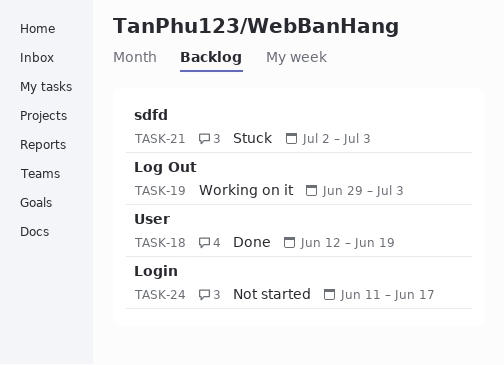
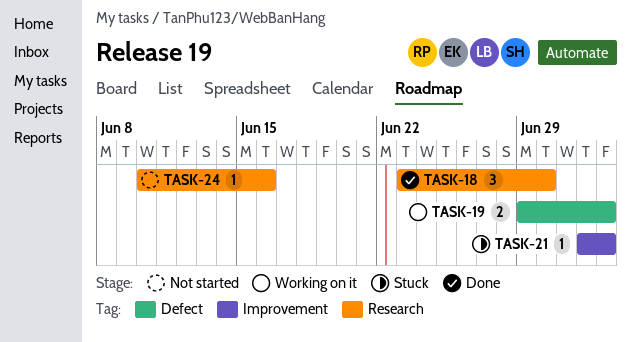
TASK-18, start: Jun 12 -> Jun 23
TASK-18, due: Jun 19 -> Jun 30
TASK-24, start: Jun 11 -> Jun 10
TASK-24, due: Jun 17 -> Jun 16

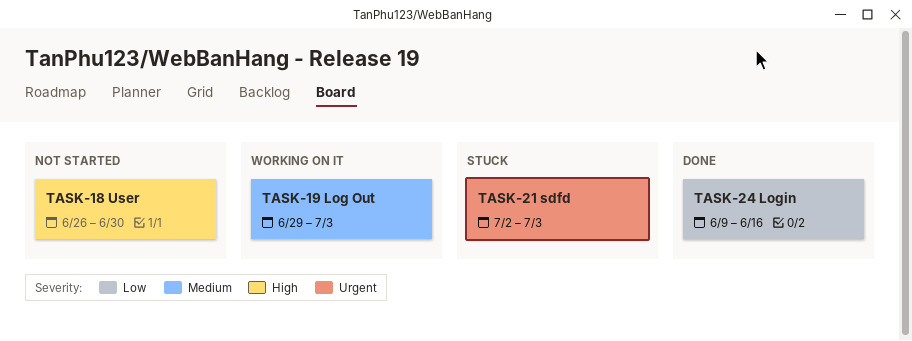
TASK-18, status: Done -> Not started
TASK-18, start: Jun 23 -> Jun 26
TASK-24, status: Not started -> Done
TASK-24, start: Jun 10 -> Jun 9

